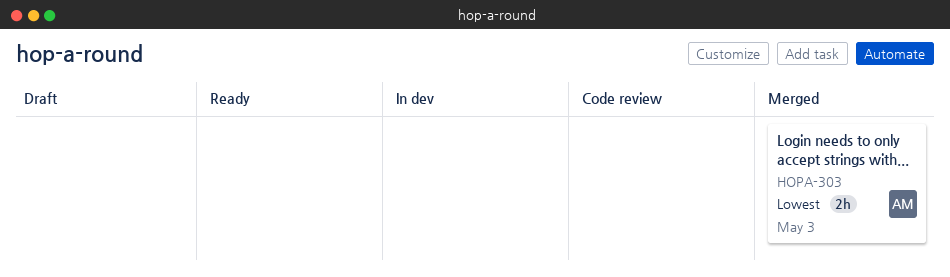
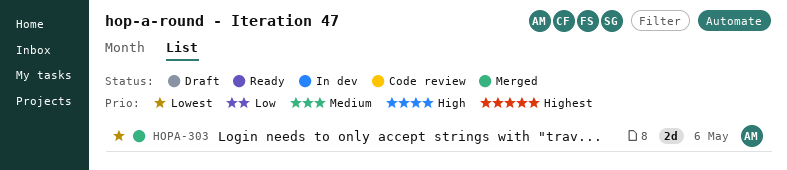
HOPA-303, estimate: 2h -> 2d
HOPA-303, due: May 3 -> May 6

